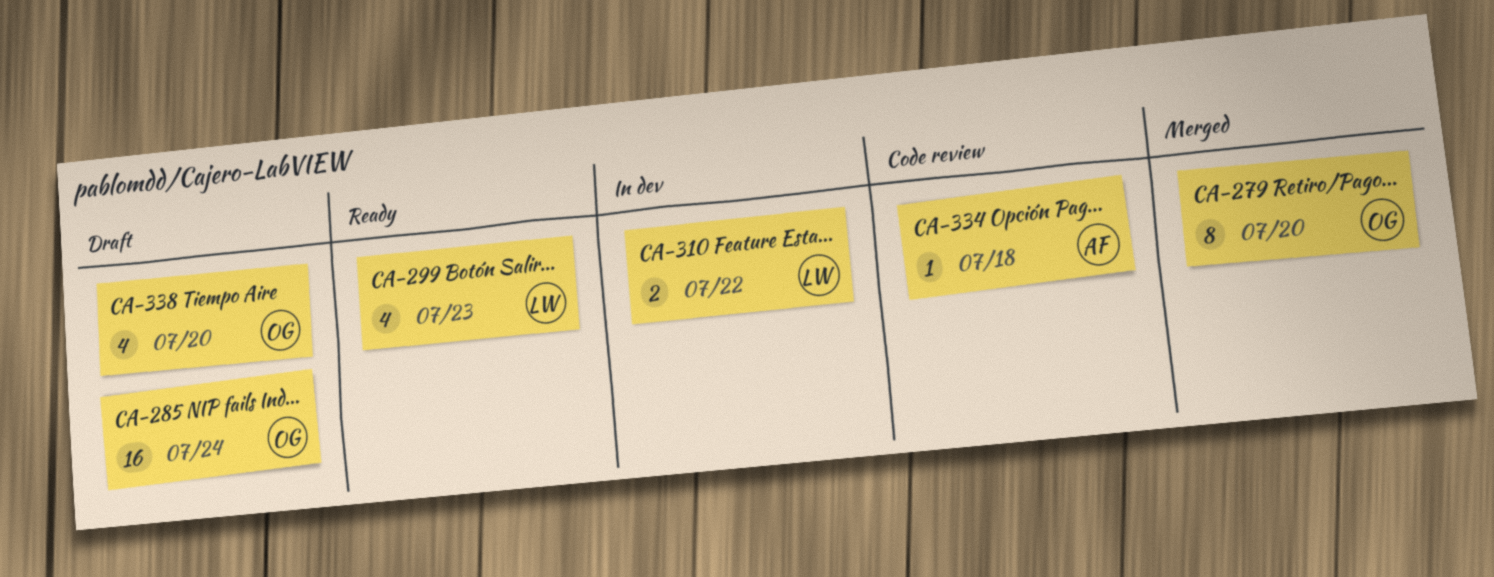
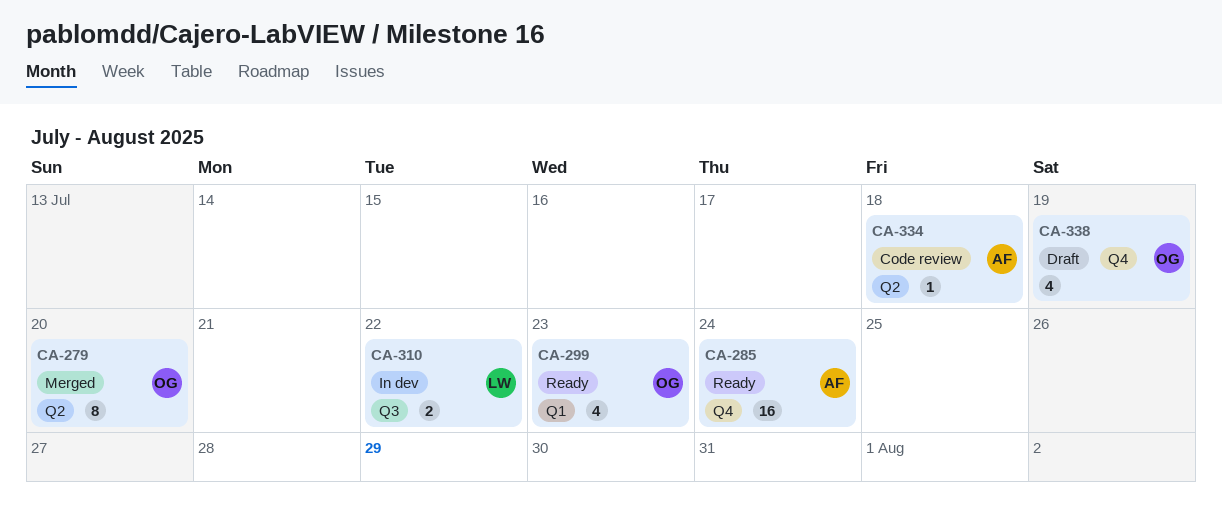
CA-285, status: Draft -> Ready
CA-285, owner: OG -> AF
CA-299, owner: LW -> OG
CA-338, due: Jul 20 -> Jul 19

